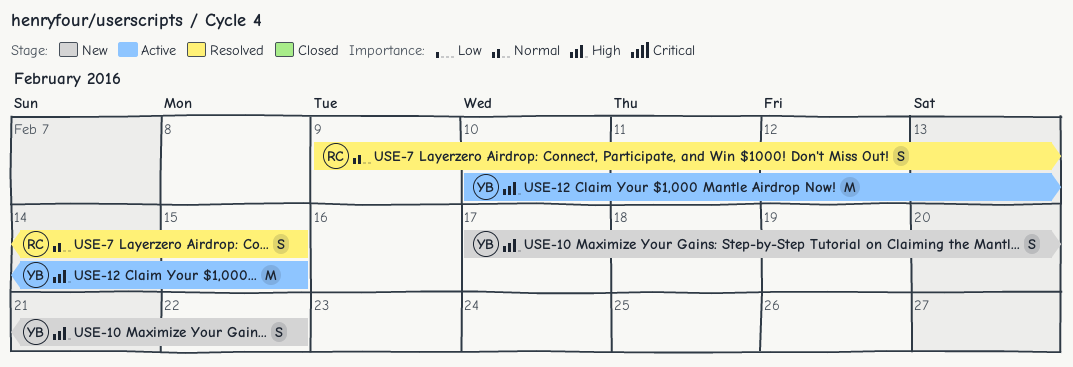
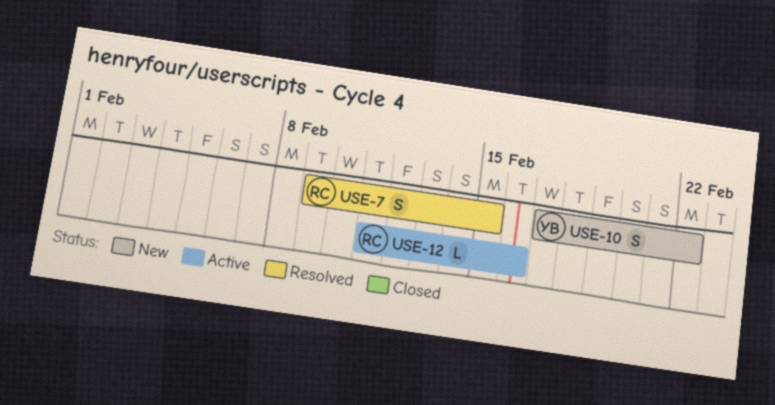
USE-12, owner: YB -> RC
USE-12, estimate: M -> L
USE-12, start: Feb 10 -> Feb 11
USE-12, due: Feb 15 -> Feb 16

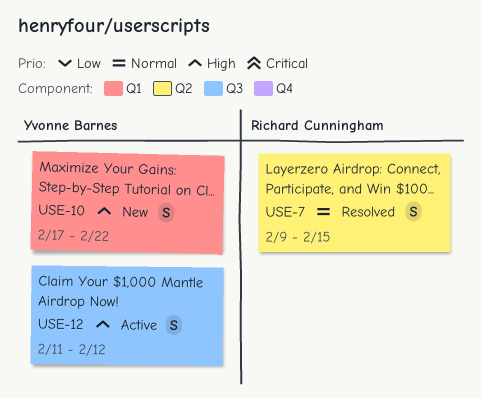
USE-12, owner: Richard Cunningham -> Yvonne Barnes
USE-12, estimate: L -> S
USE-12, due: Feb 16 -> Feb 12

